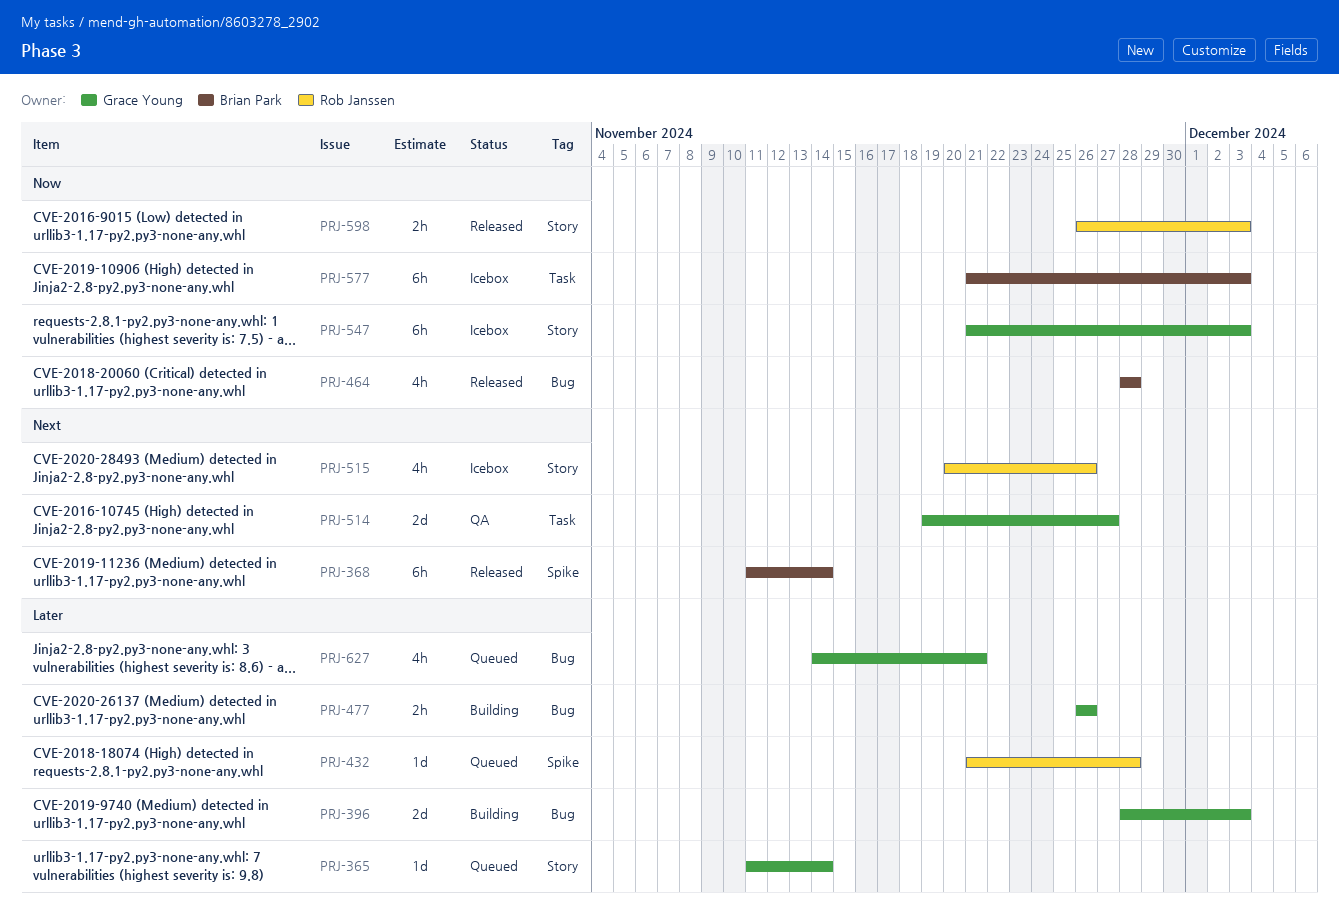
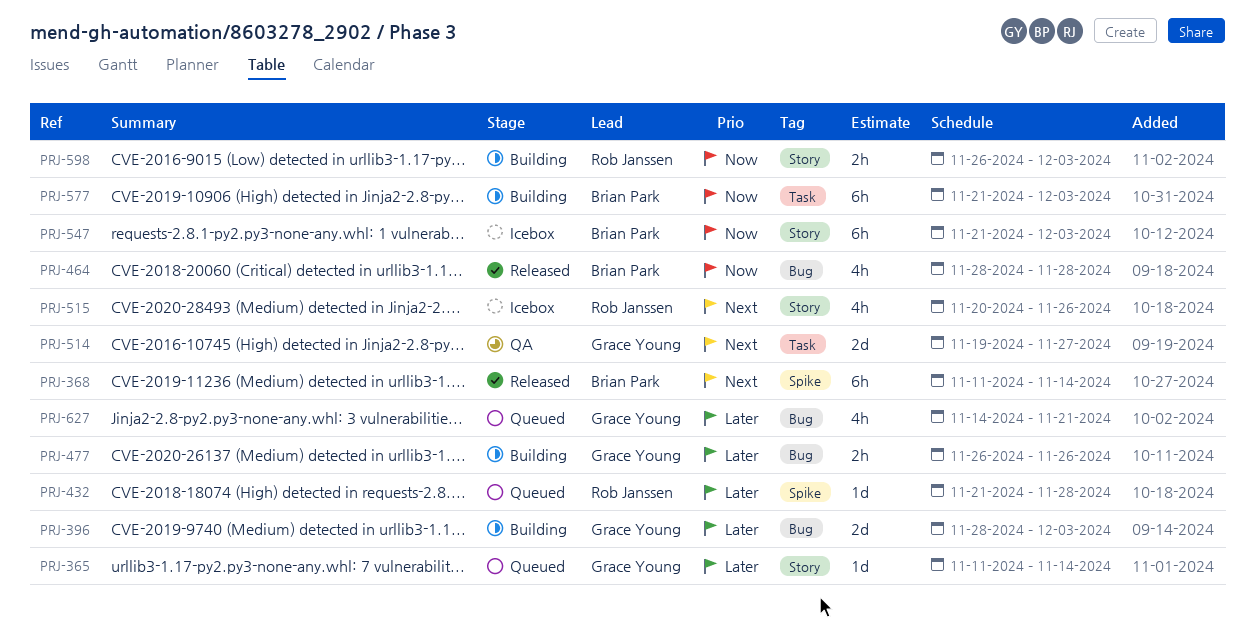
PRJ-547, owner: Grace Young -> Brian Park
PRJ-577, status: Icebox -> Building
PRJ-598, status: Released -> Building

